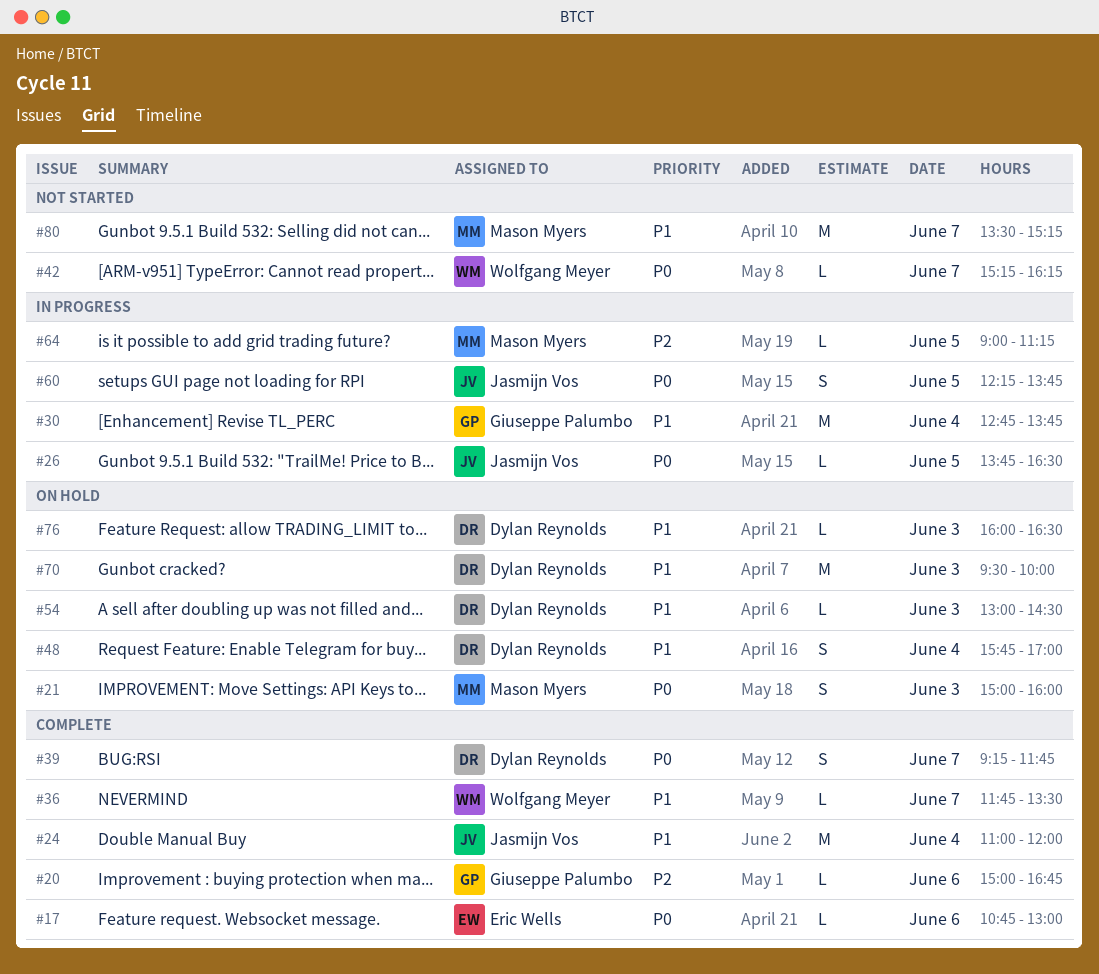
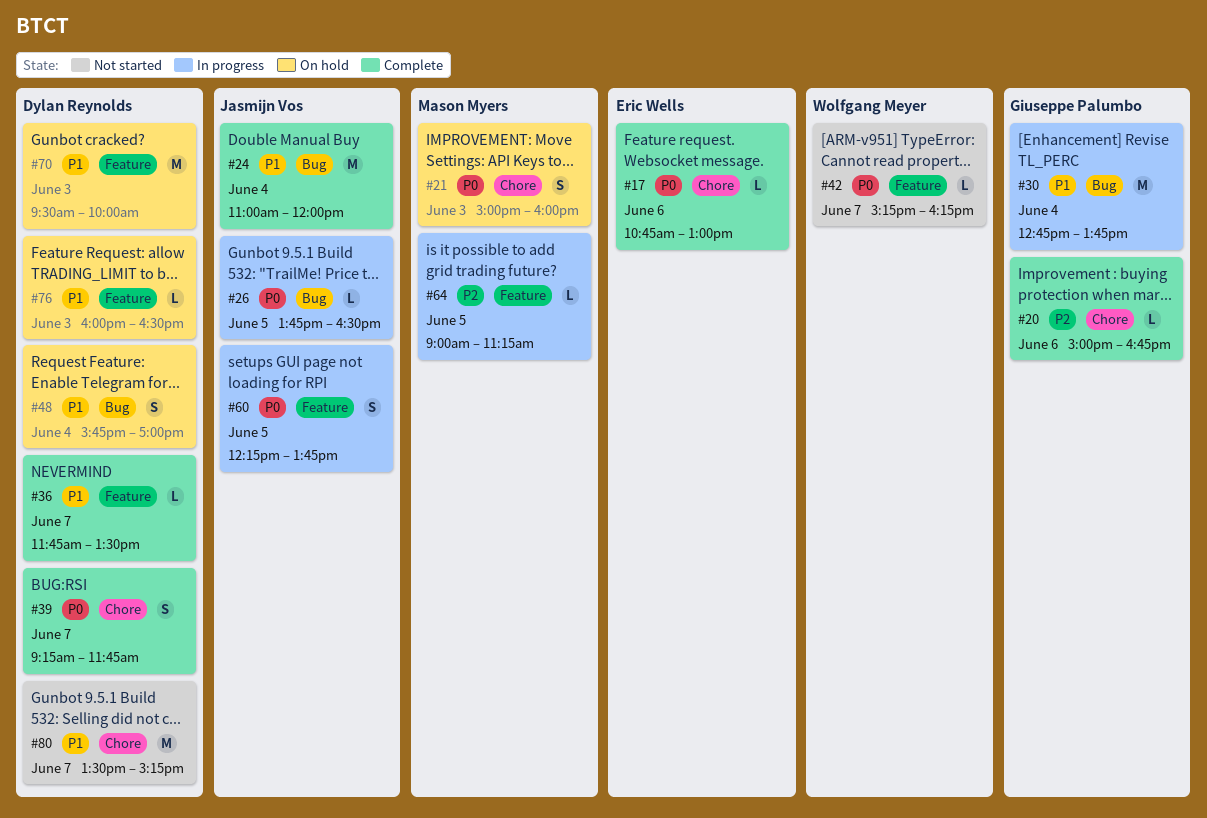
#36, owner: Wolfgang Meyer -> Dylan Reynolds
#54: present -> none
#80, owner: Mason Myers -> Dylan Reynolds

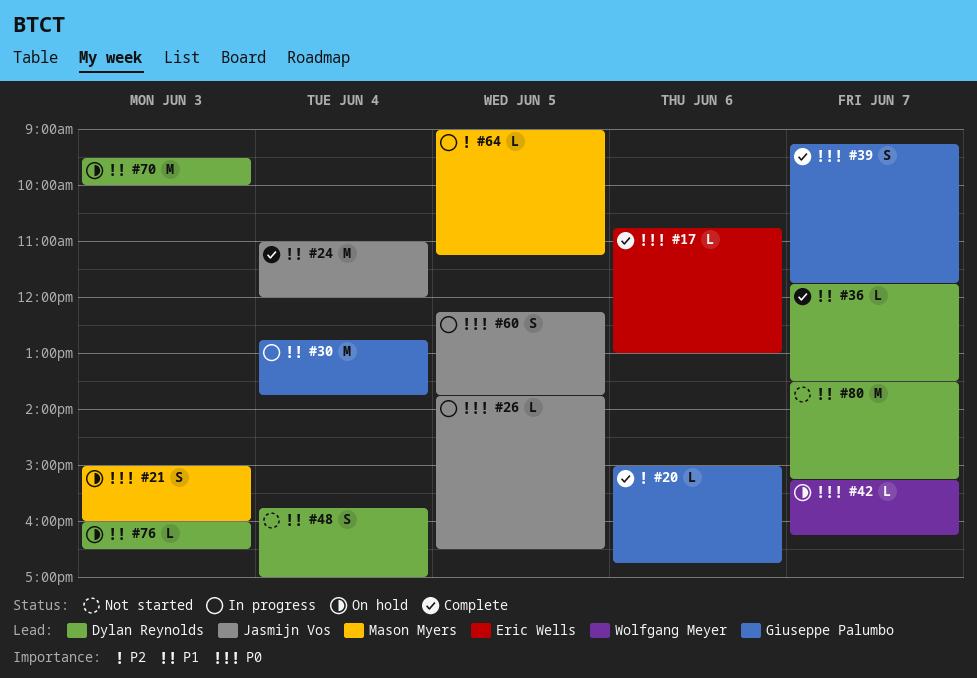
#39, owner: Dylan Reynolds -> Giuseppe Palumbo
#42, status: Not started -> On hold
#48, status: On hold -> Not started

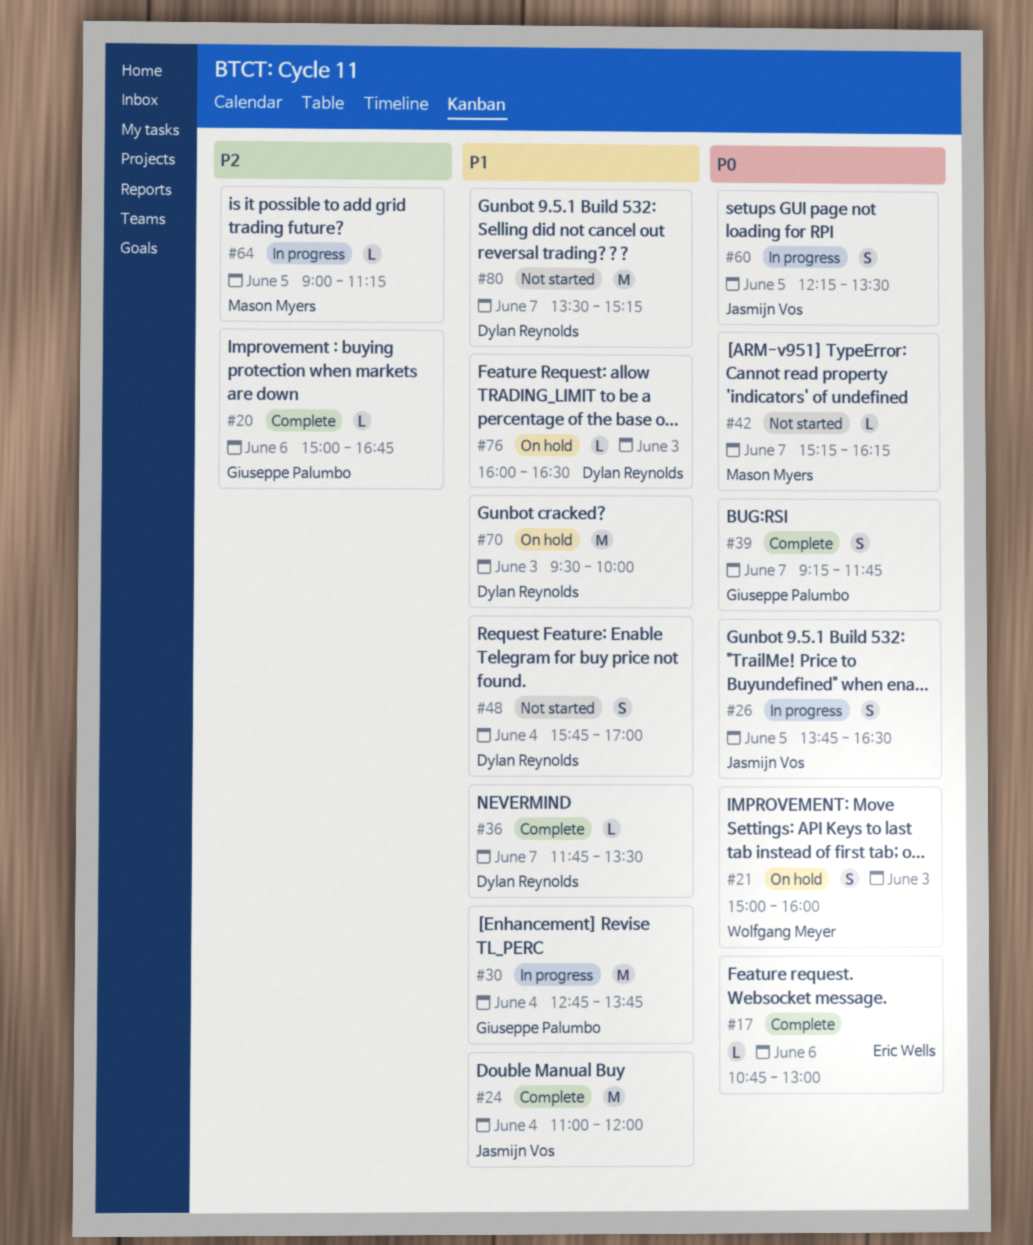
#21, owner: Mason Myers -> Wolfgang Meyer
#26, estimate: L -> S
#42, status: On hold -> Not started
#42, owner: Wolfgang Meyer -> Mason Myers
#60, ends: 13:45 -> 13:30

